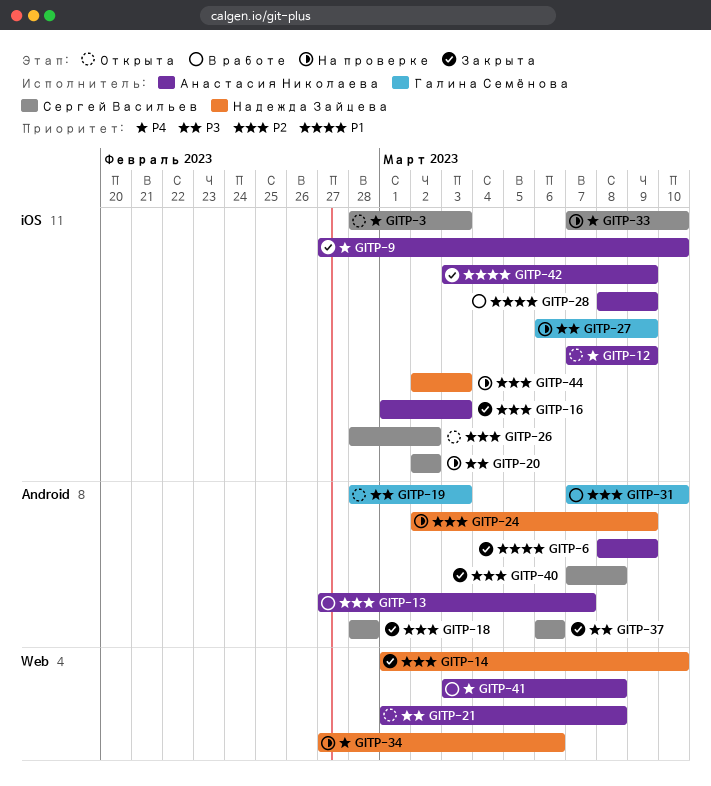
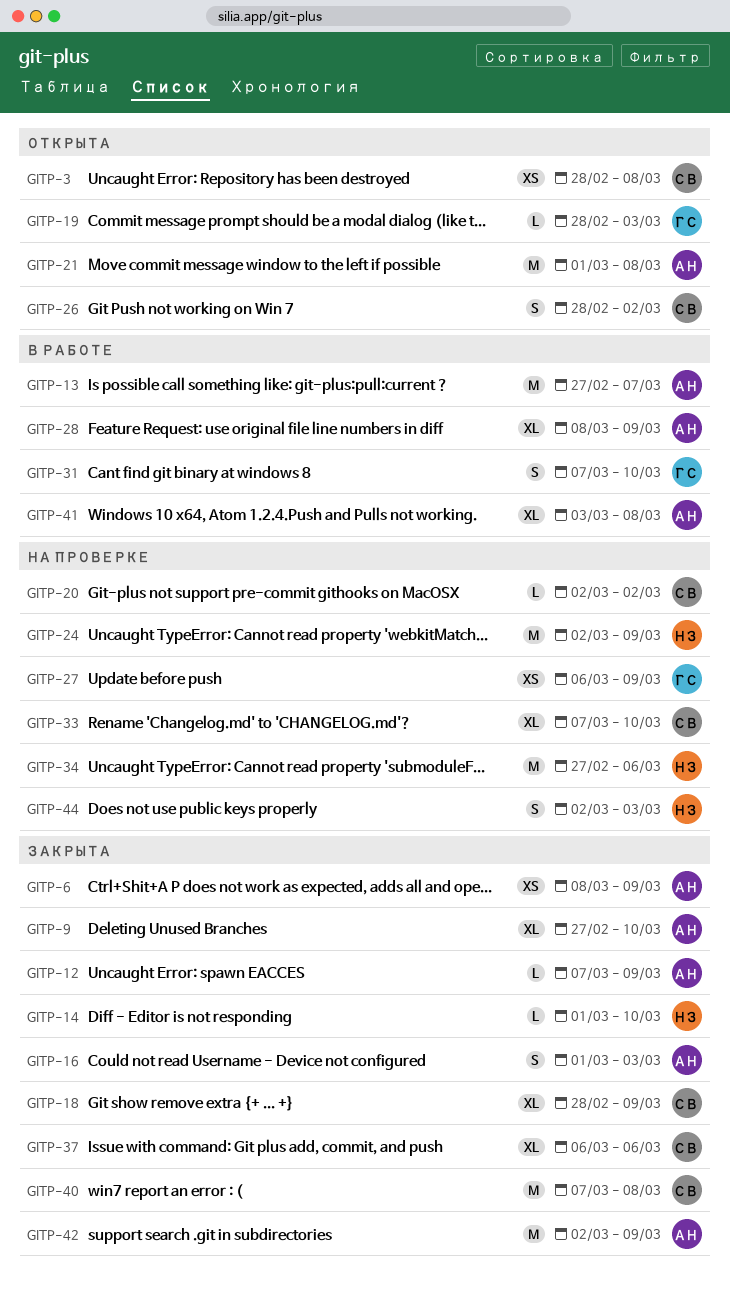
GITP-3, due: Mar 3 -> Mar 8
GITP-12, status: Открыта -> Закрыта
GITP-18, due: Feb 28 -> Mar 9
GITP-42, start: Mar 3 -> Mar 2

